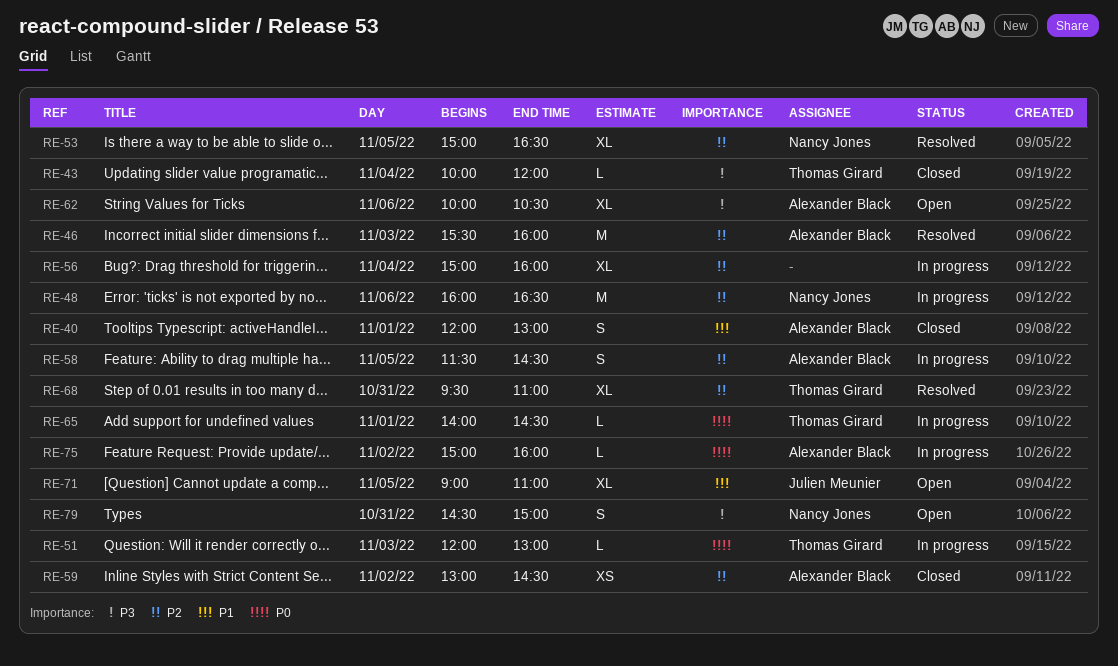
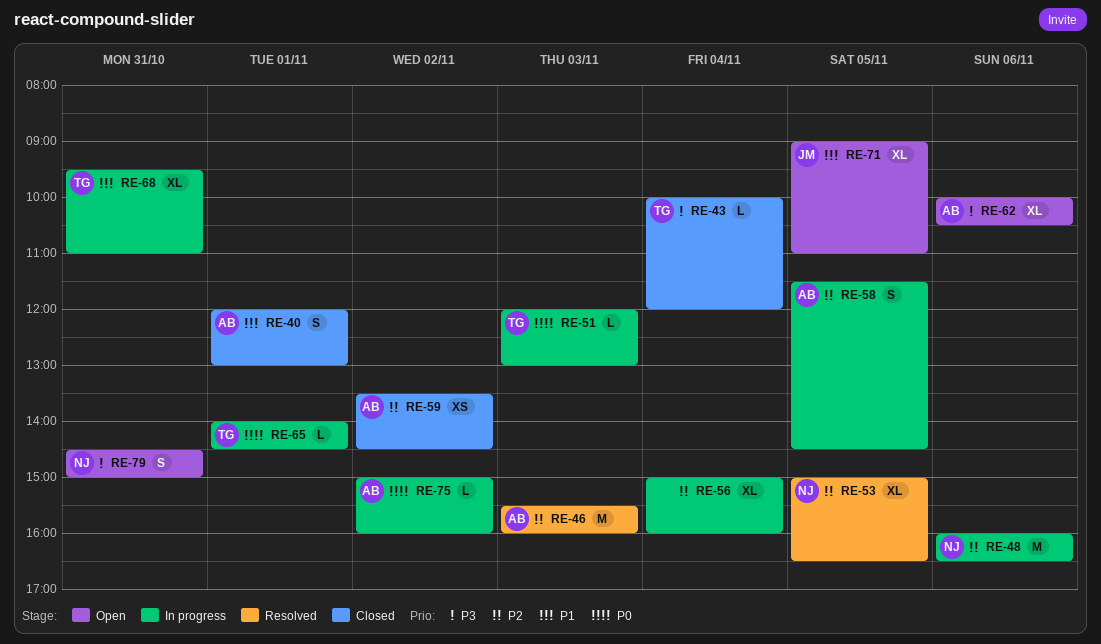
RE-59, begins: 13:00 -> 13:30
RE-68, status: Resolved -> In progress
RE-68, priority: P2 -> P1

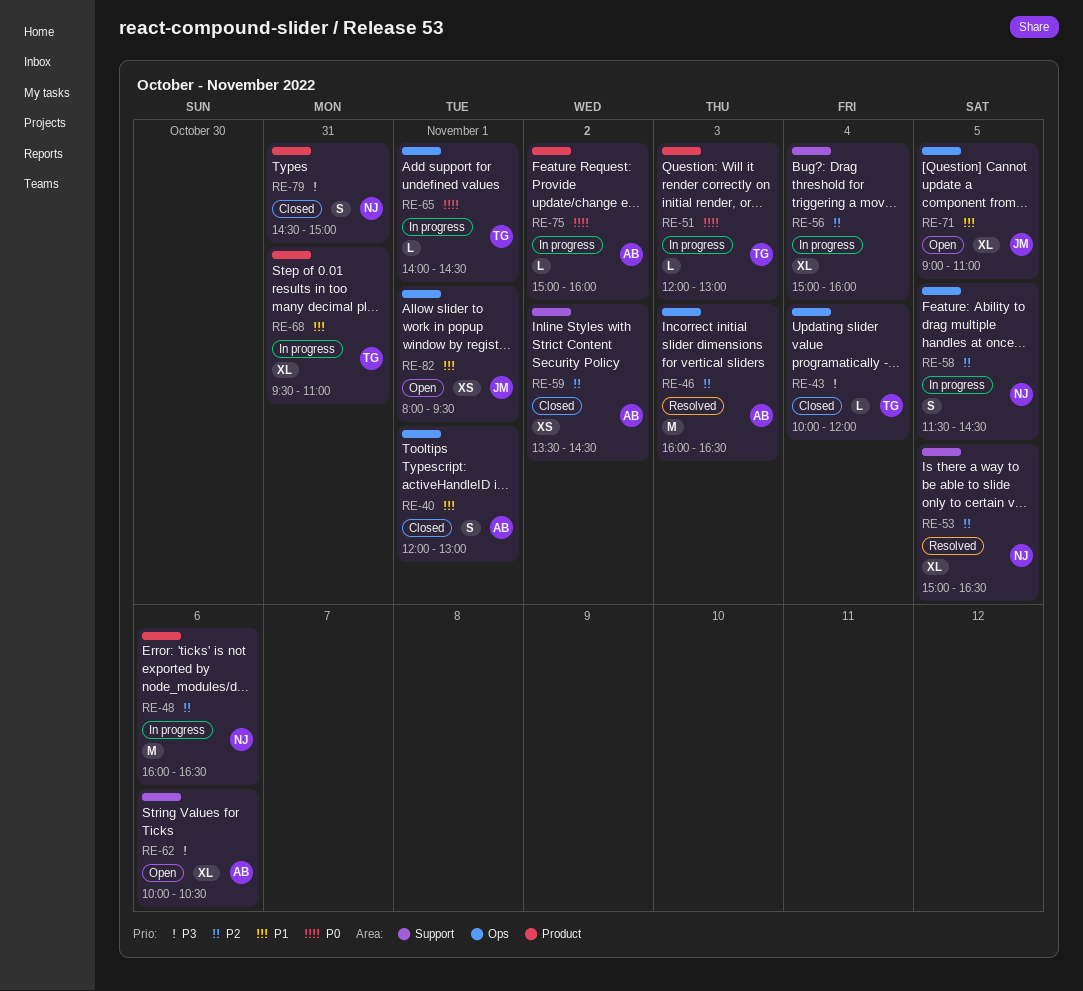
RE-46, begins: 15:30 -> 16:00
RE-46, ends: 16:00 -> 16:30
RE-58, owner: AB -> NJ
RE-79, status: Open -> Closed
RE-82: none -> present

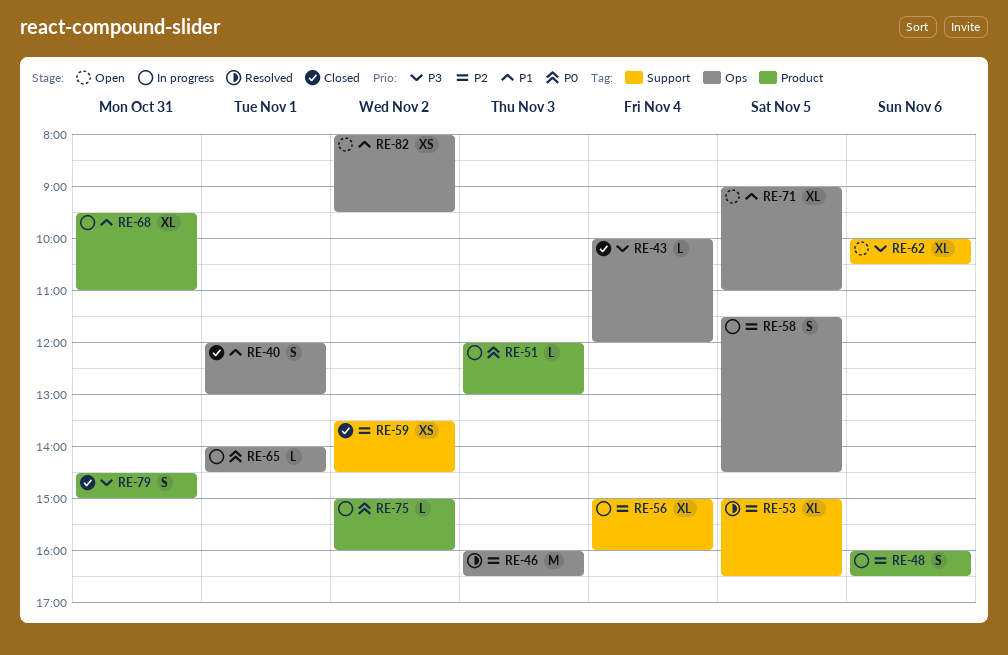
RE-48, estimate: M -> S
RE-82, day: Nov 1 -> Nov 2

